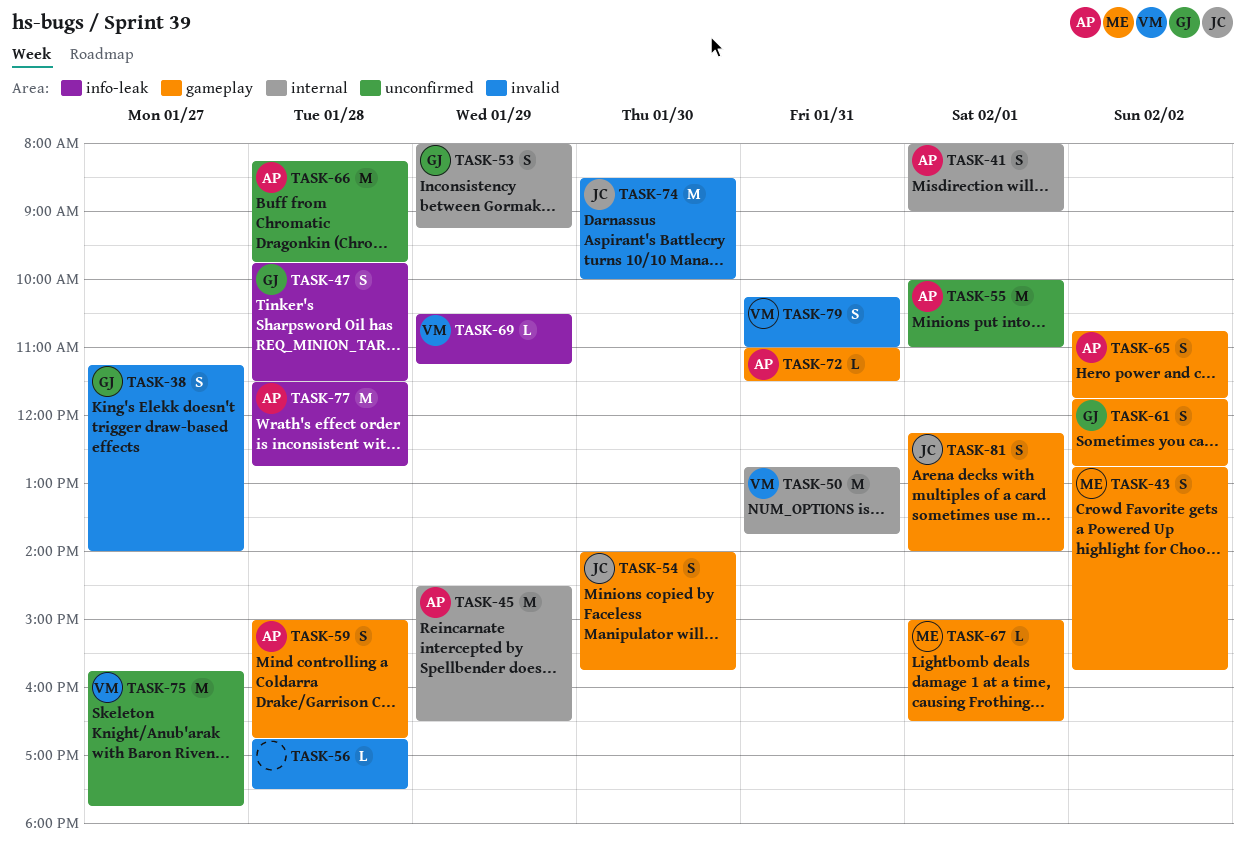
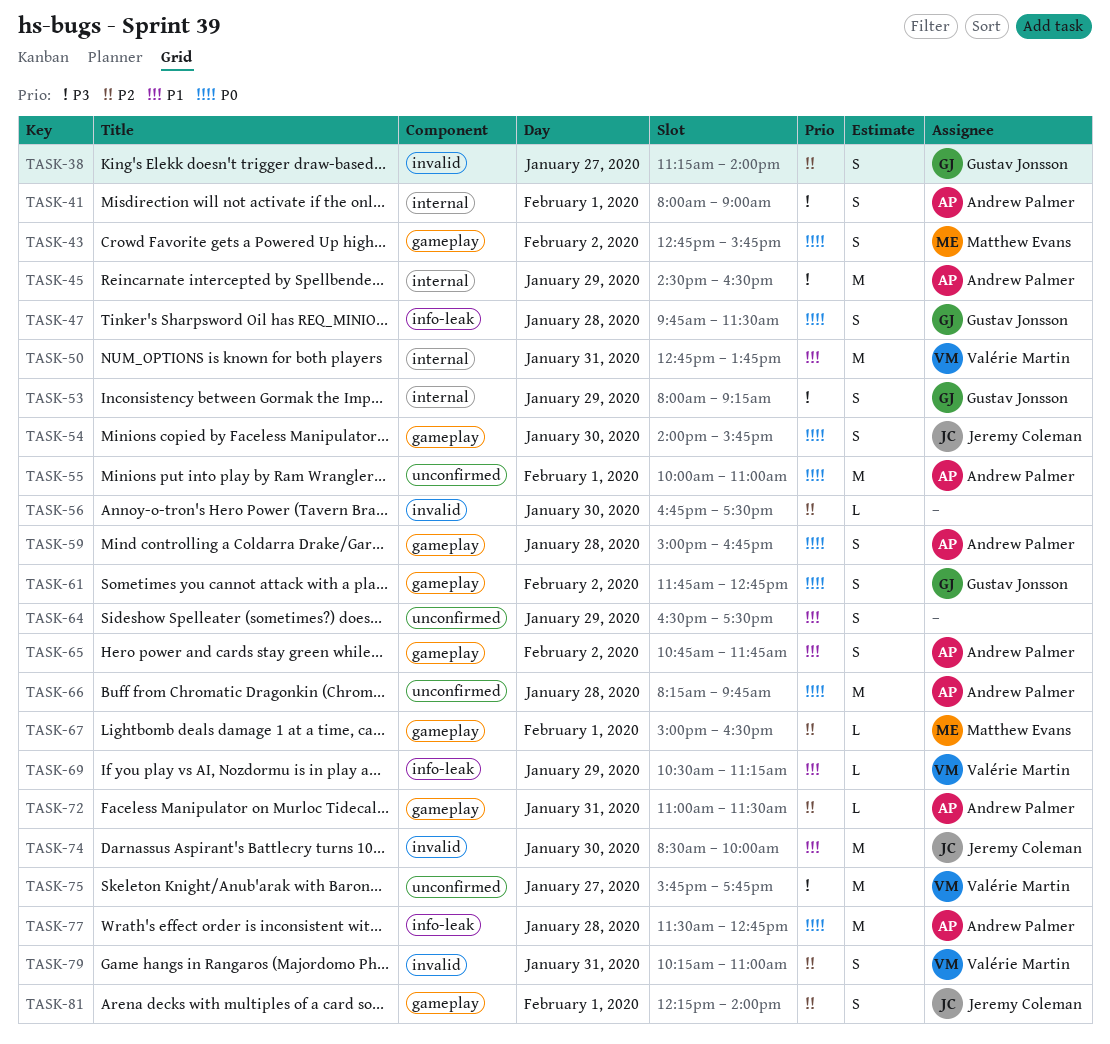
TASK-56, day: Jan 28 -> Jan 30
TASK-64: none -> present

